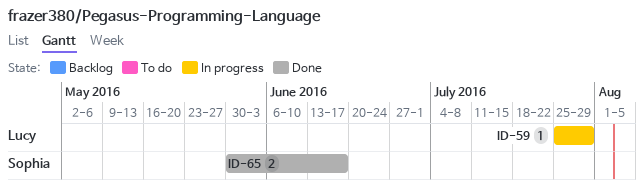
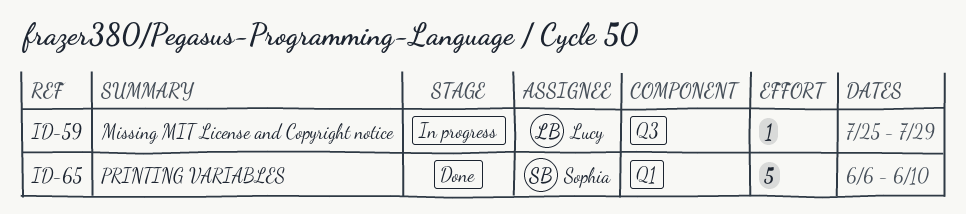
ID-65, estimate: 2 -> 5
ID-65, start: May 30 -> Jun 6
ID-65, due: Jun 17 -> Jun 10

